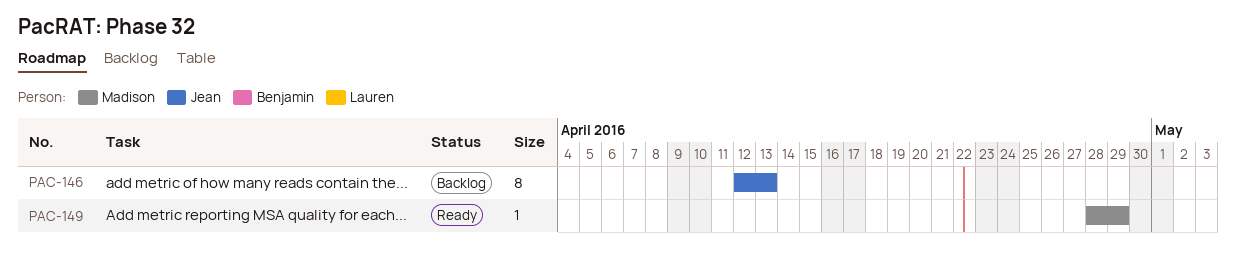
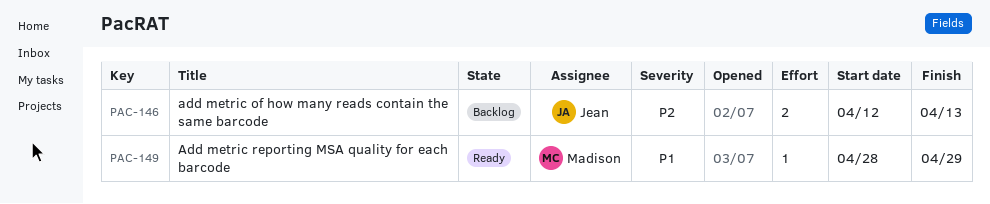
PAC-146, estimate: 8 -> 2

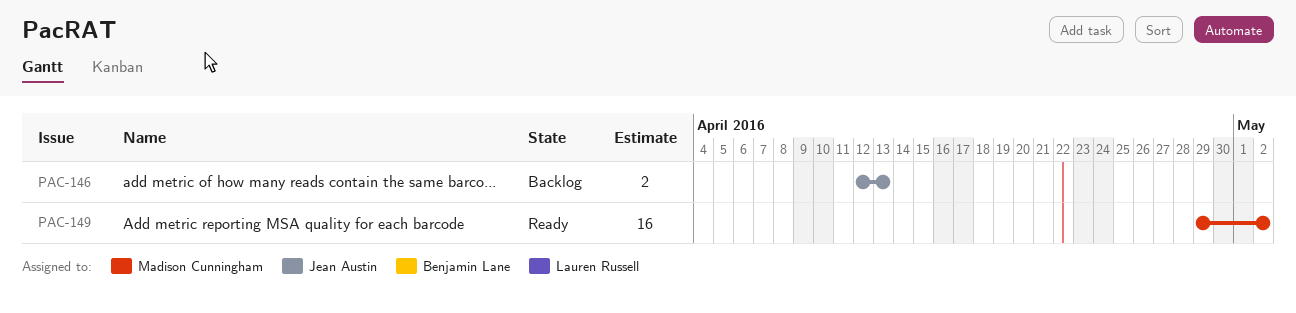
PAC-149, estimate: 1 -> 16
PAC-149, start: Apr 28 -> Apr 29
PAC-149, due: Apr 29 -> May 2

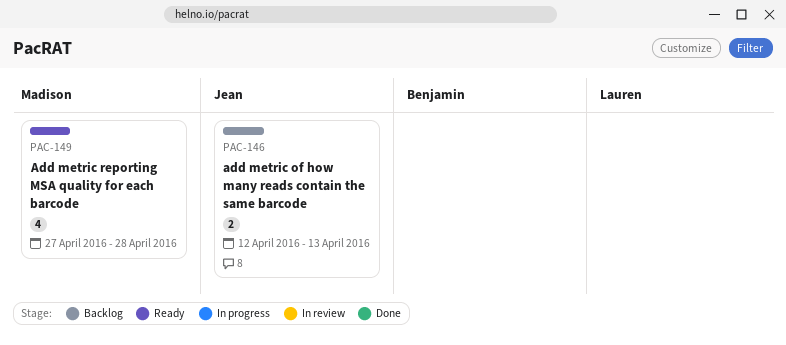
PAC-149, estimate: 16 -> 4
PAC-149, start: Apr 29 -> Apr 27
PAC-149, due: May 2 -> Apr 28

